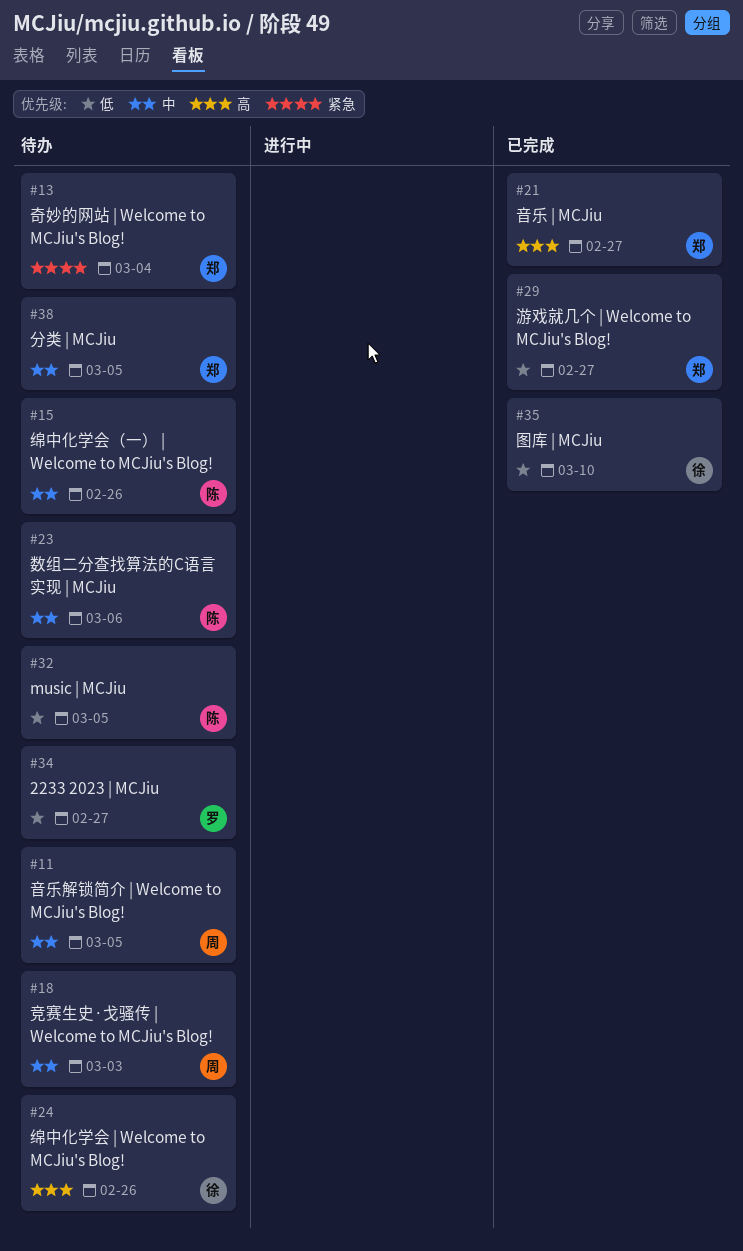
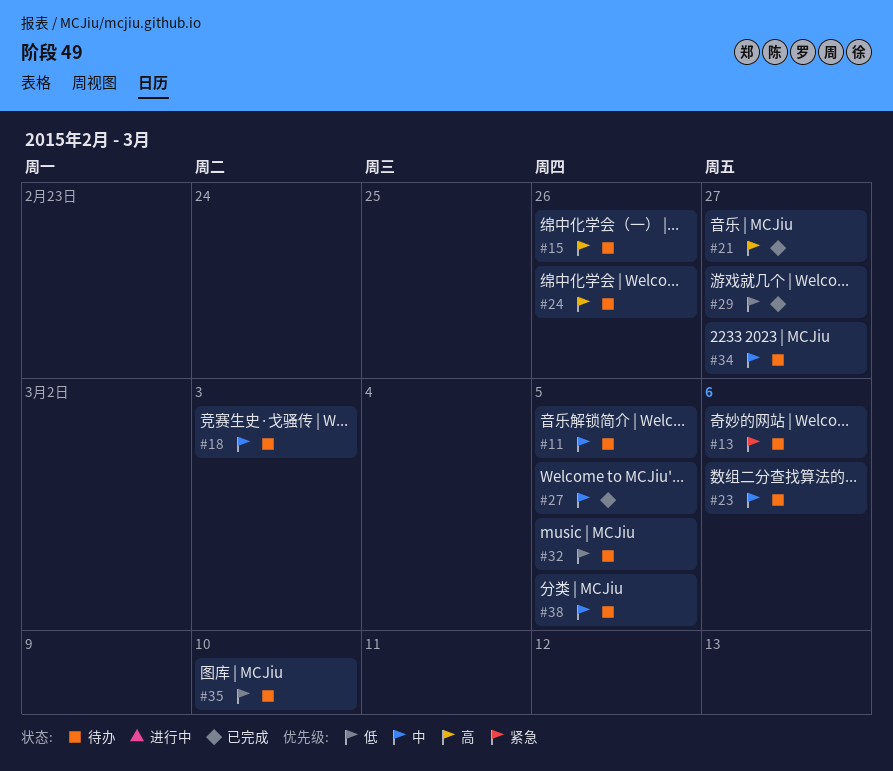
#13, due: Mar 4 -> Mar 6
#15, priority: 中 -> 高
#27: none -> present
#34, priority: 低 -> 中
#35, status: 已完成 -> 待办

